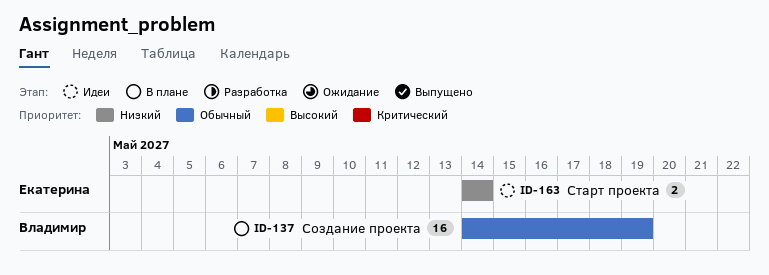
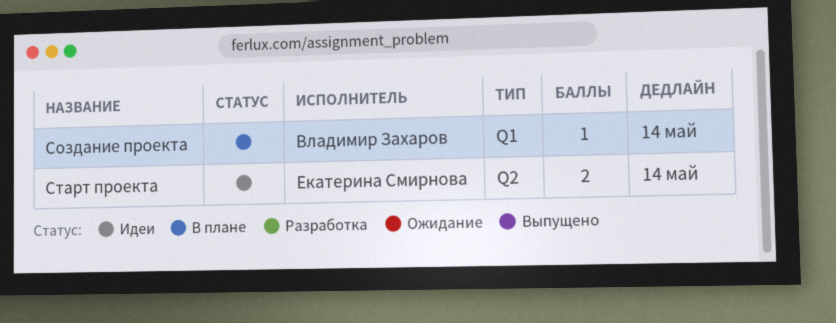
Создание проекта, estimate: 16 -> 1
Создание проекта, due: May 19 -> May 14

